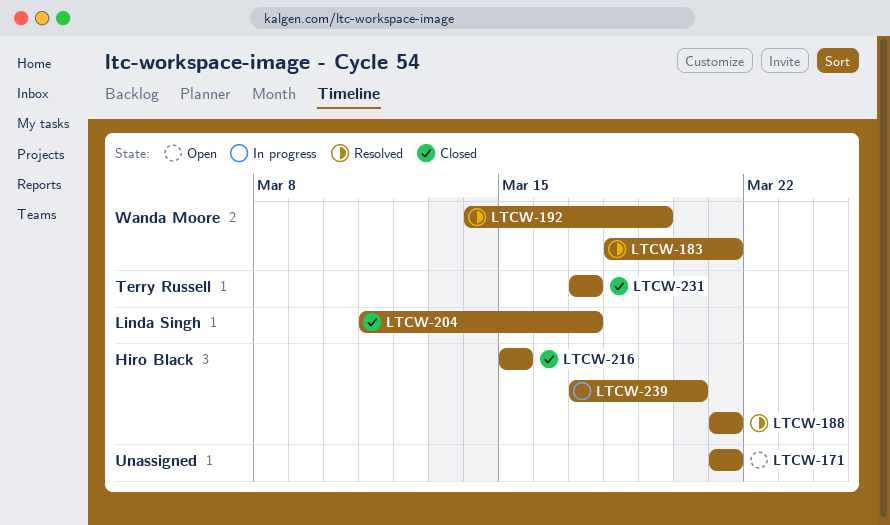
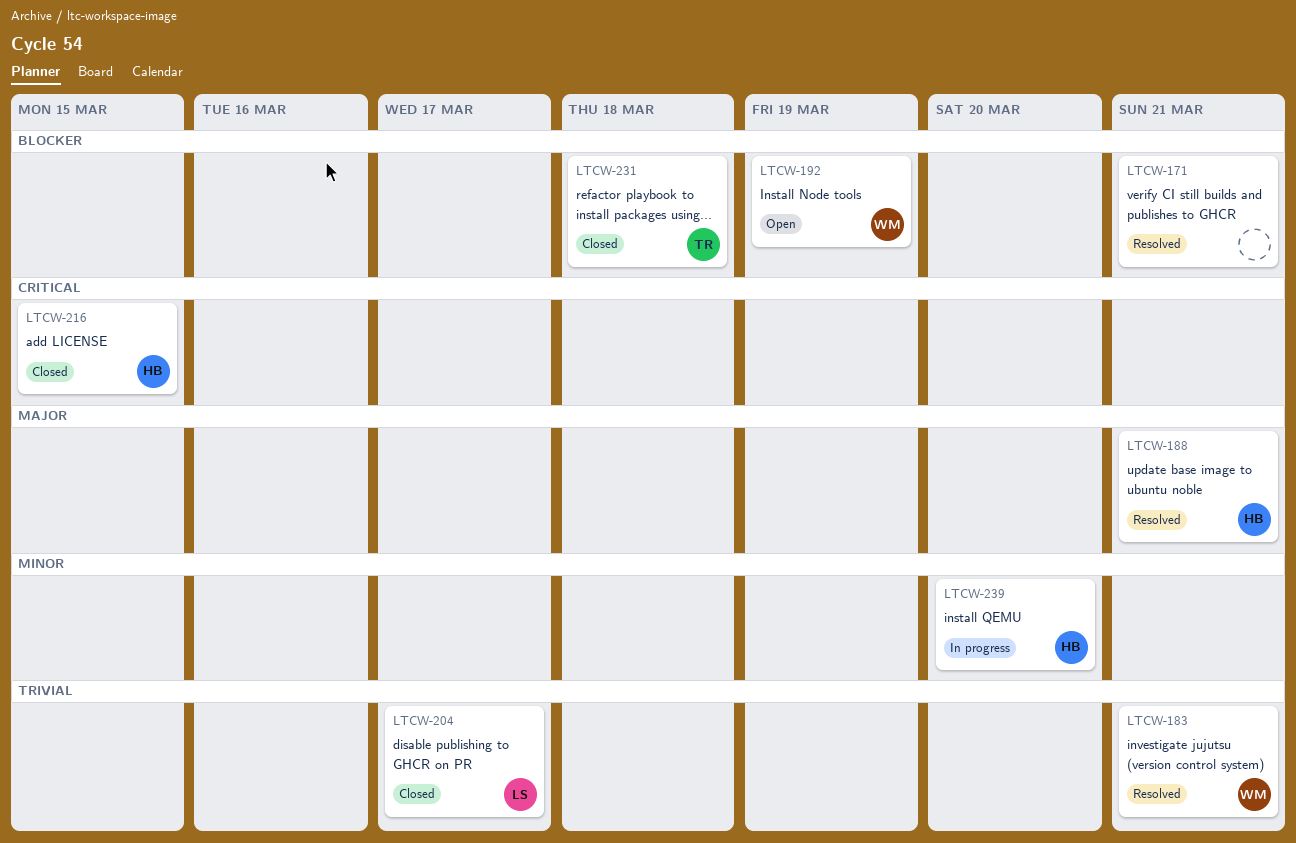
LTCW-171, status: Open -> Resolved
LTCW-192, status: Resolved -> Open
LTCW-231, due: Mar 17 -> Mar 18

